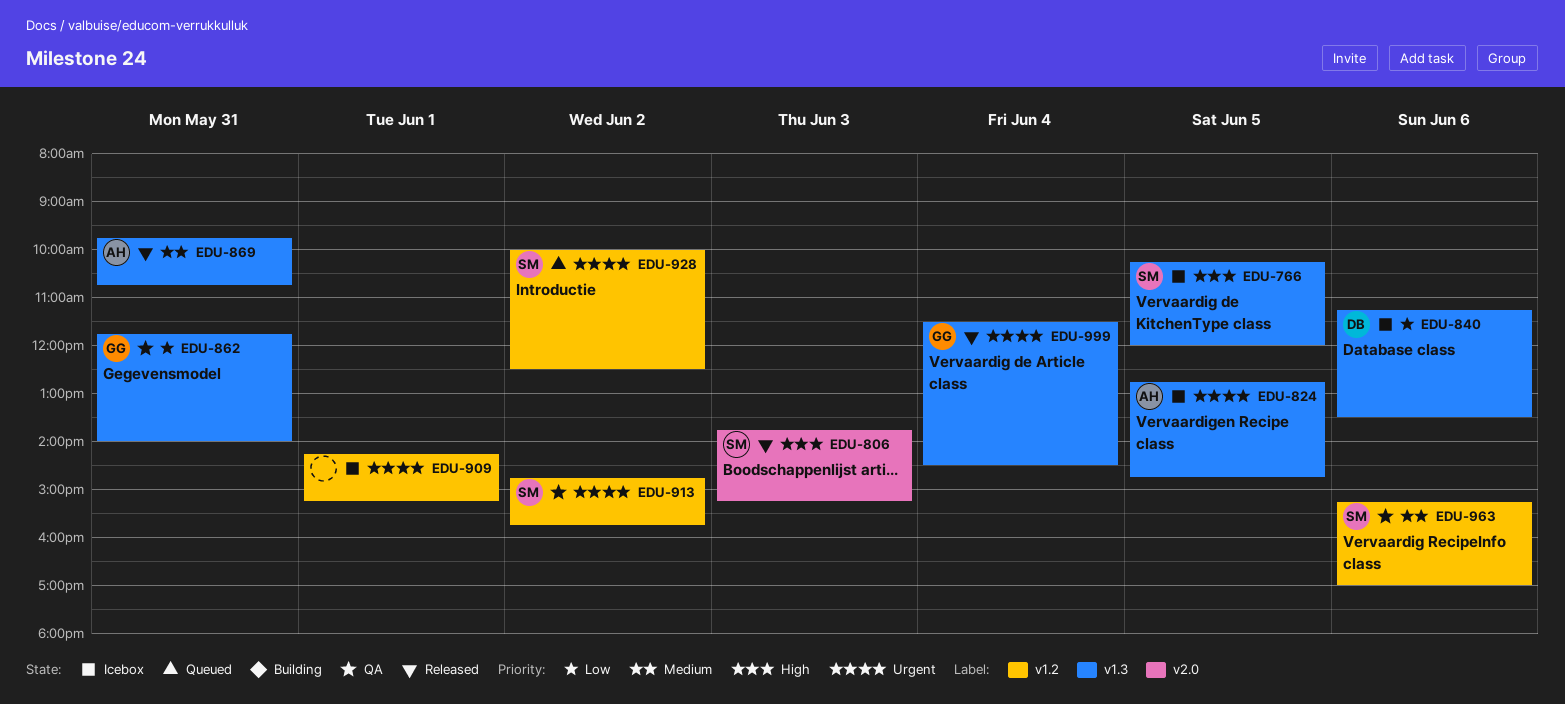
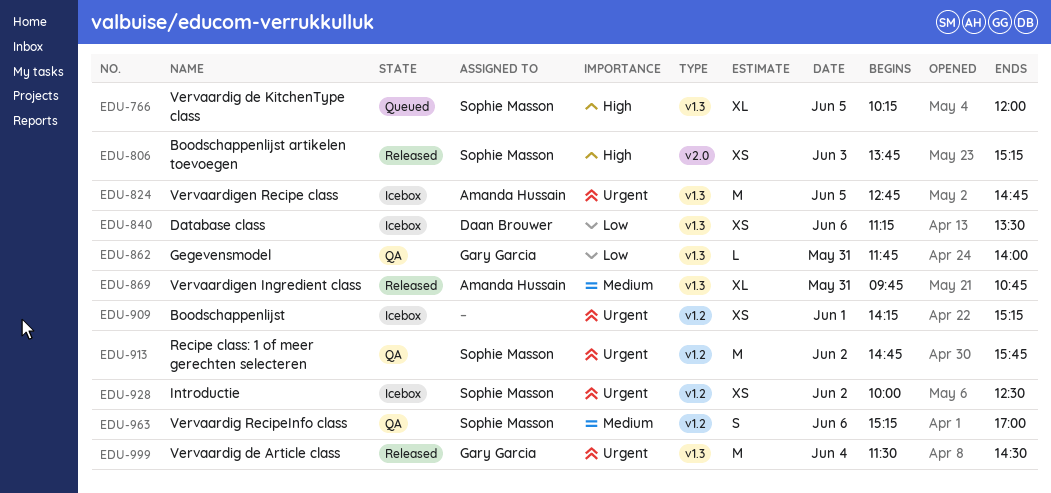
EDU-766, status: Icebox -> Queued
EDU-928, status: Queued -> Icebox

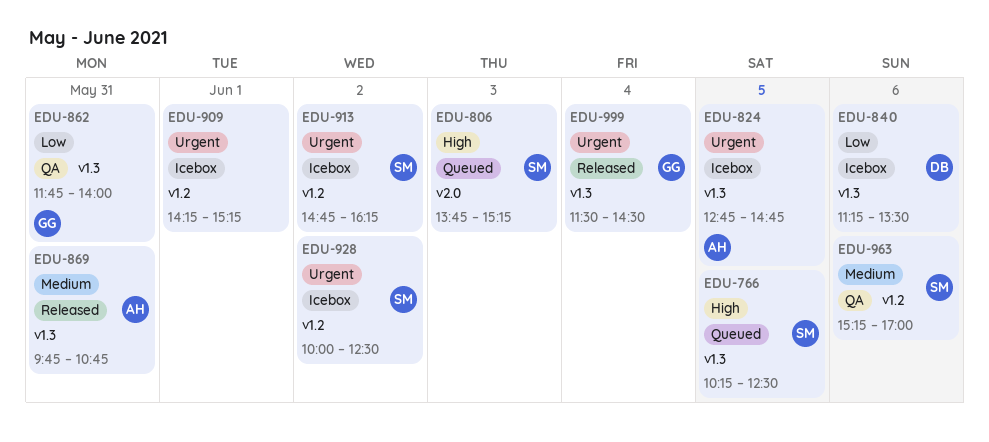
EDU-766, ends: 12:00 -> 12:30
EDU-806, status: Released -> Queued
EDU-913, status: QA -> Icebox
EDU-913, ends: 15:45 -> 16:15

